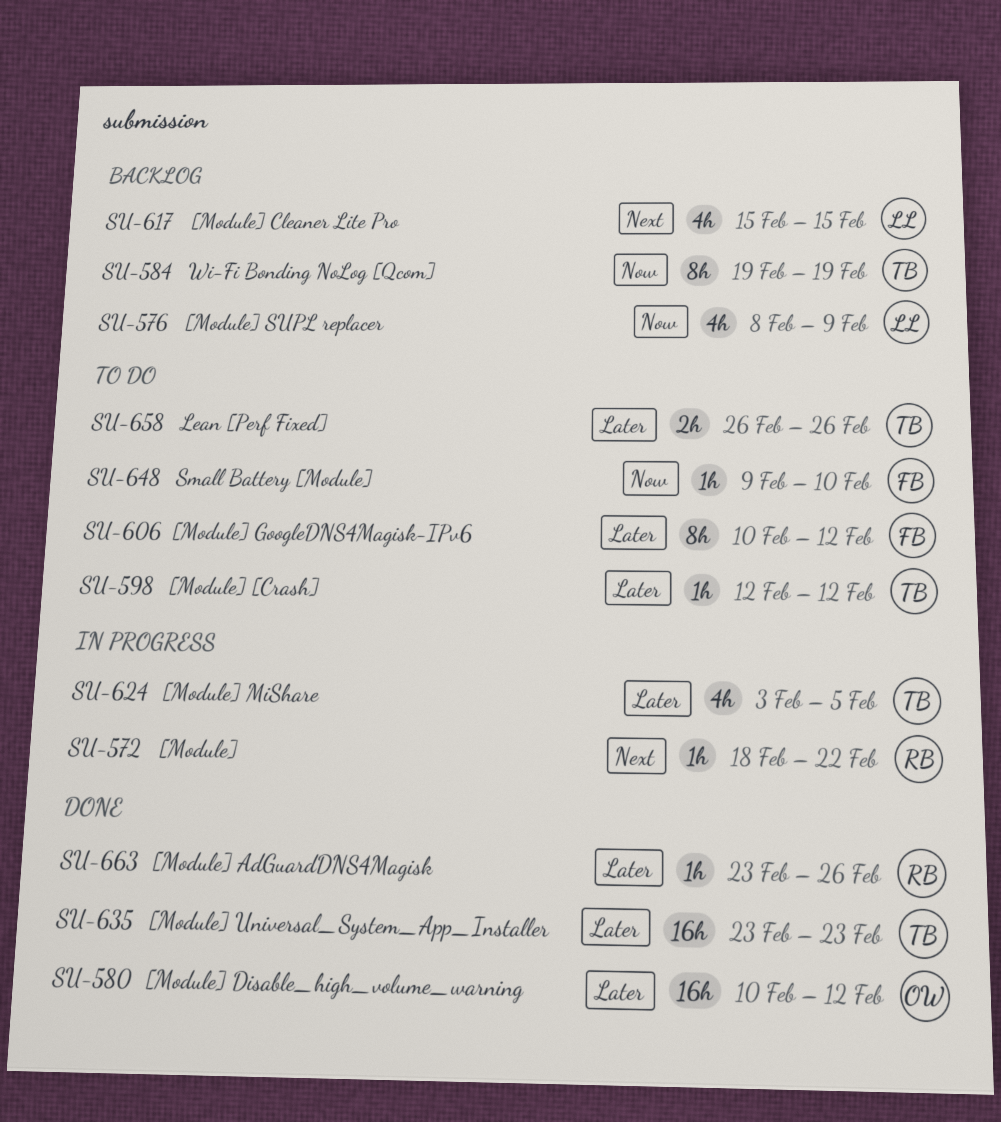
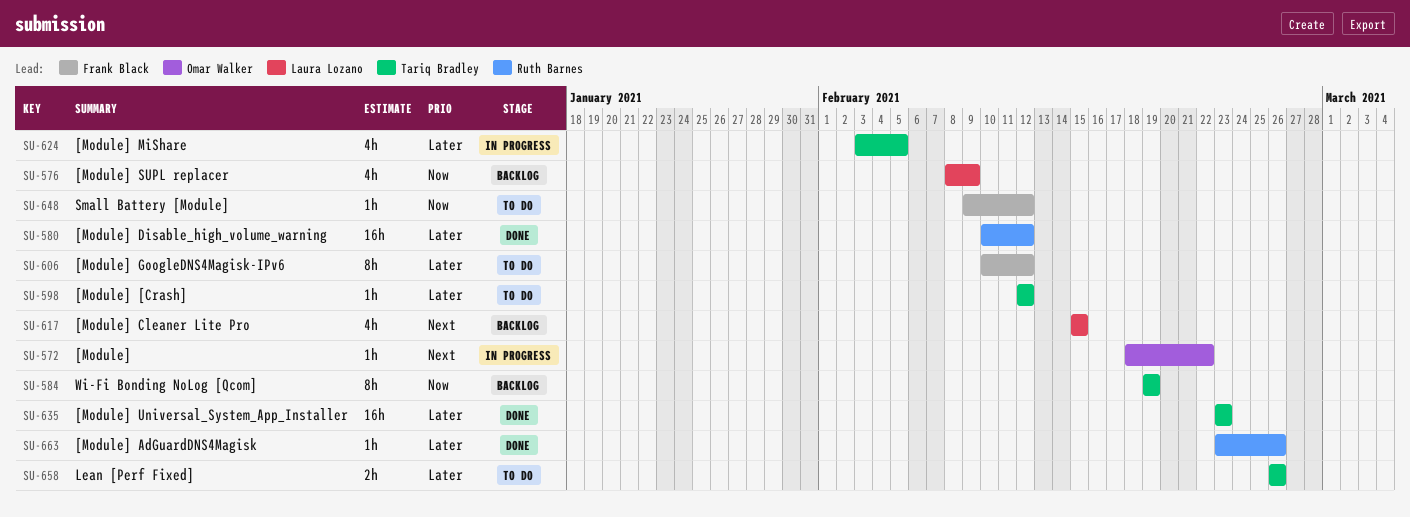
SU-572, owner: Ruth Barnes -> Omar Walker
SU-580, owner: Omar Walker -> Ruth Barnes
SU-648, due: Feb 10 -> Feb 12

